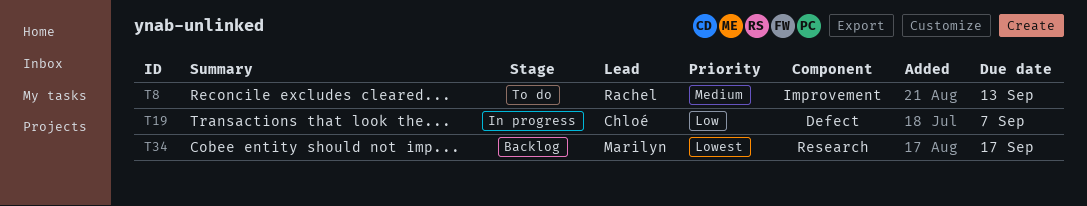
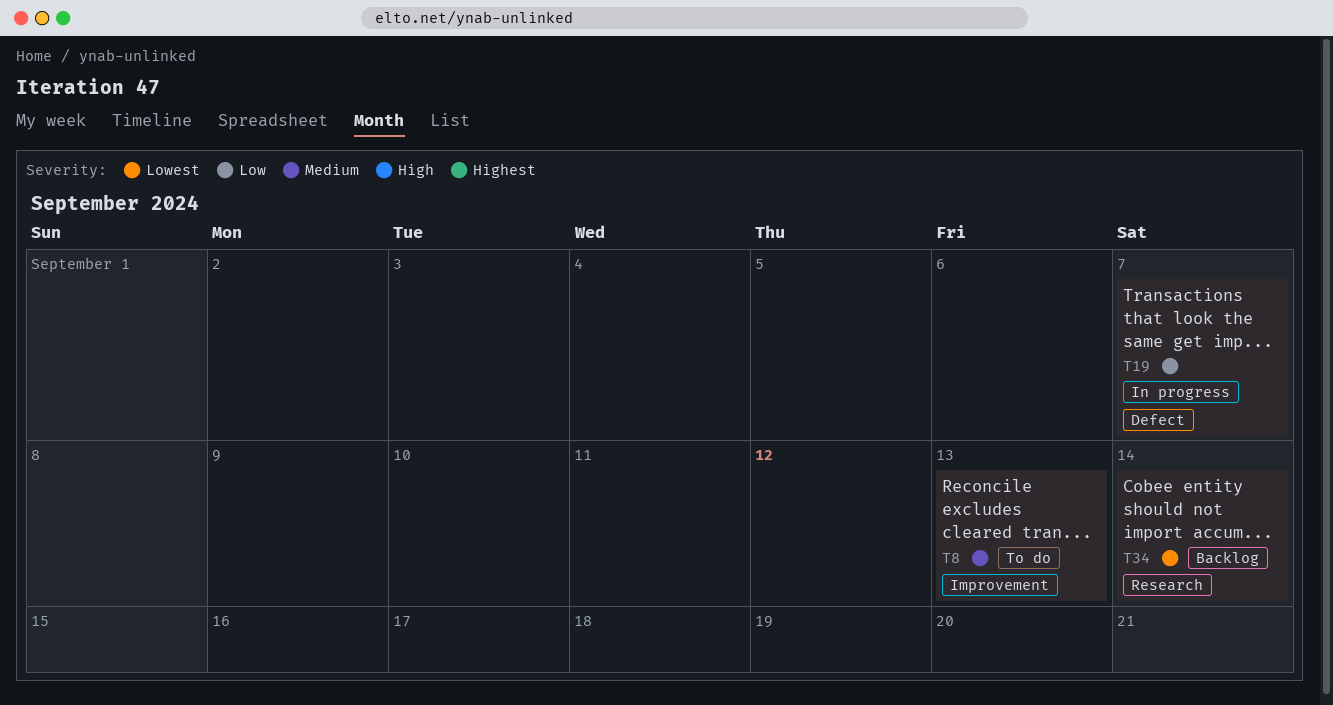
T34, due: Sep 17 -> Sep 14

